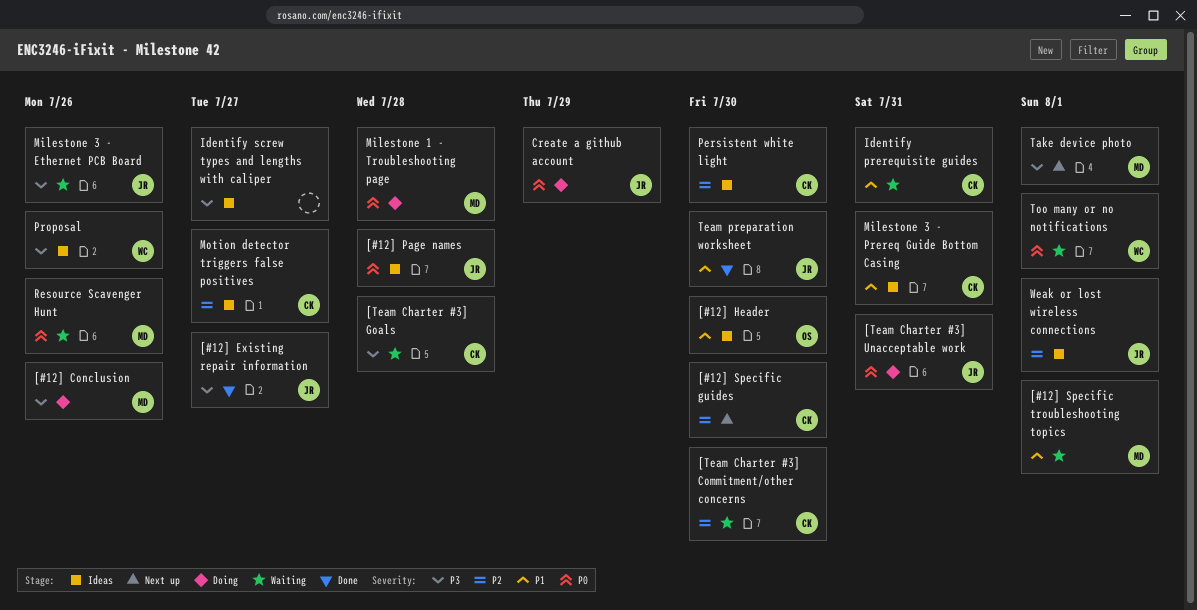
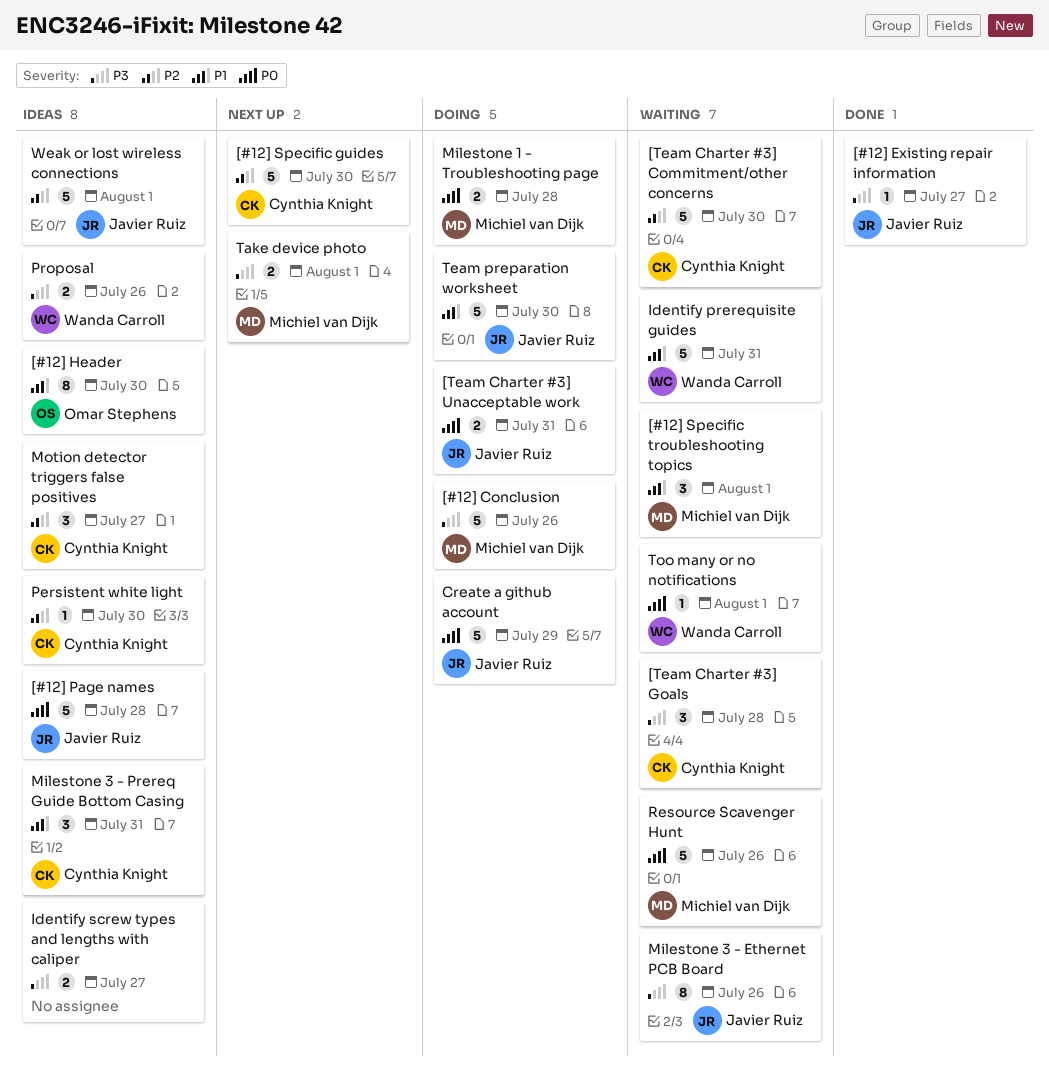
Identify prerequisite guides, owner: Cynthia Knight -> Wanda Carroll
Team preparation worksheet, status: Done -> Doing

